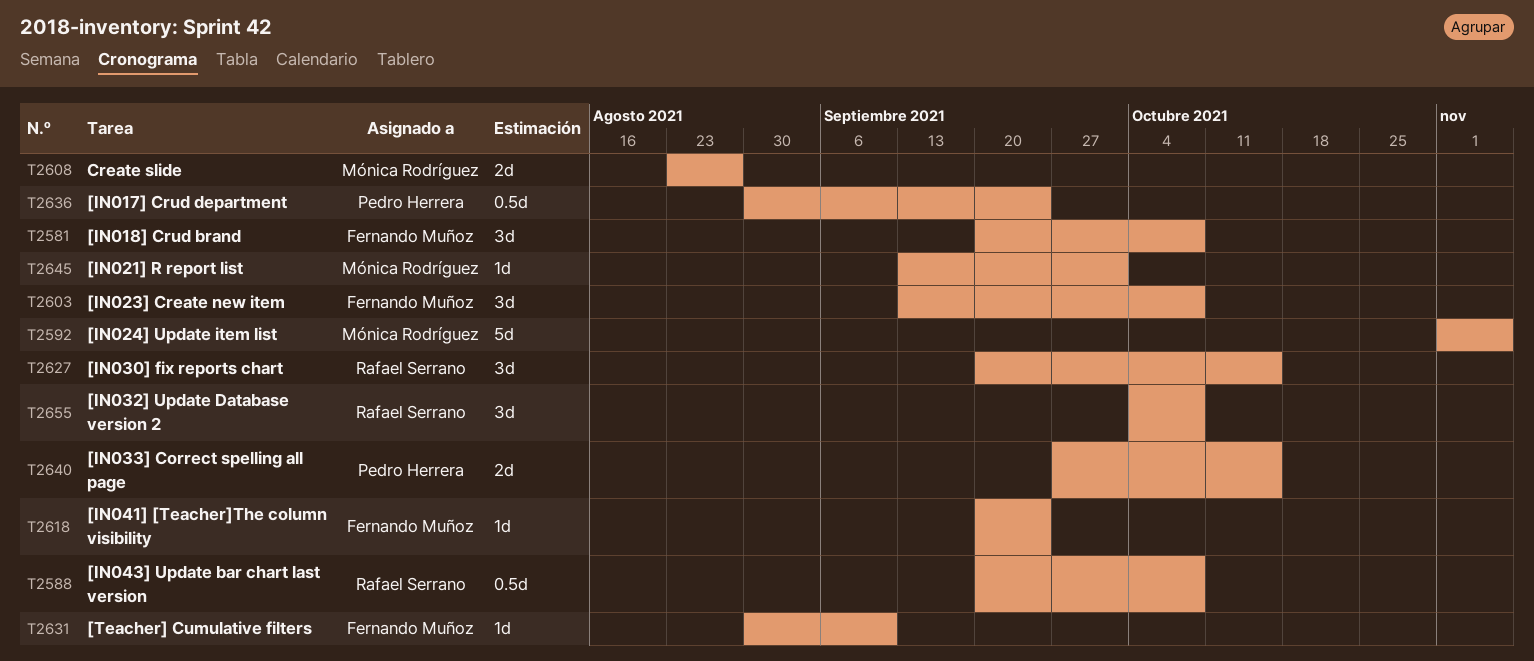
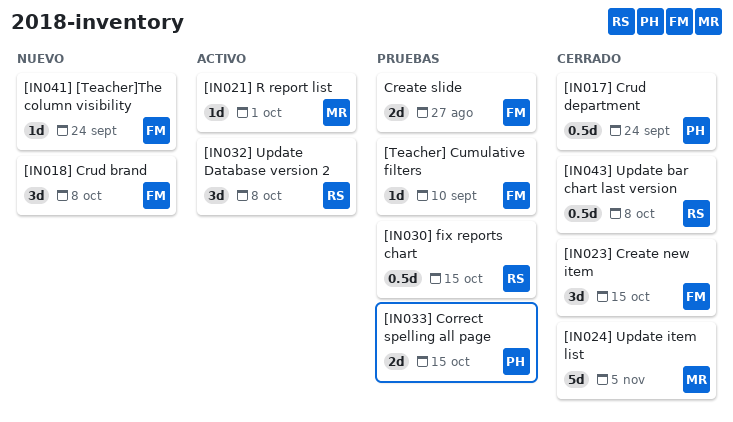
[IN023] Create new item, due: Oct 8 -> Oct 15
[IN030] fix reports chart, estimate: 3d -> 0.5d
Create slide, owner: Mónica Rodríguez -> Fernando Muñoz

